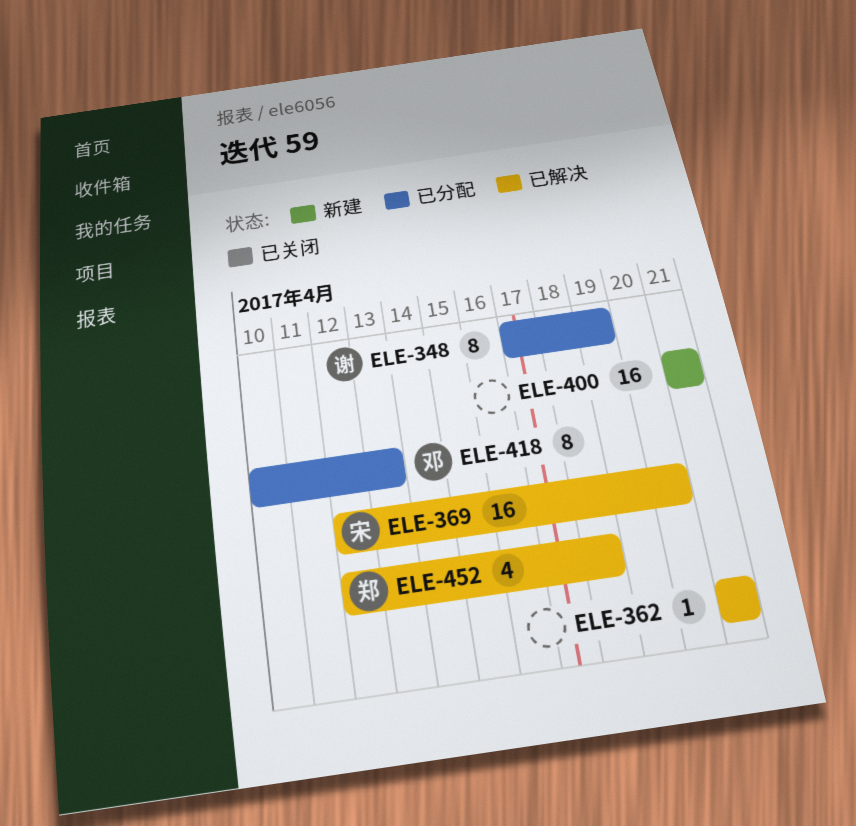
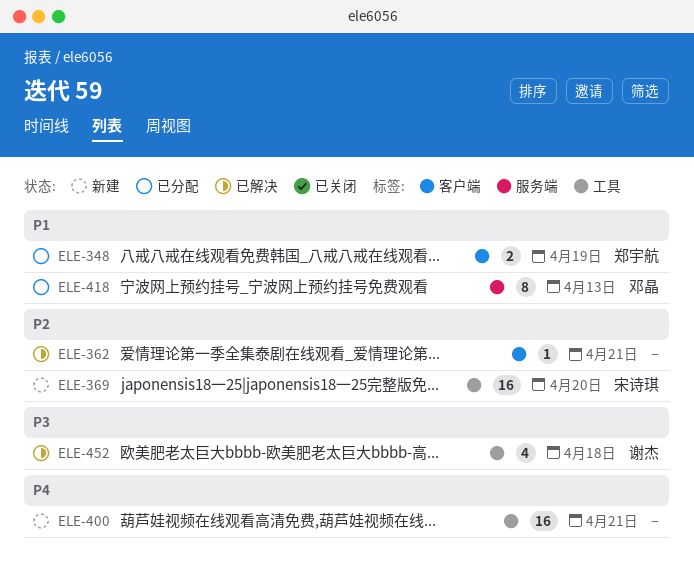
ELE-348, owner: 谢杰 -> 郑宇航
ELE-348, estimate: 8 -> 2
ELE-369, status: 已解决 -> 新建
ELE-452, owner: 郑宇航 -> 谢杰

